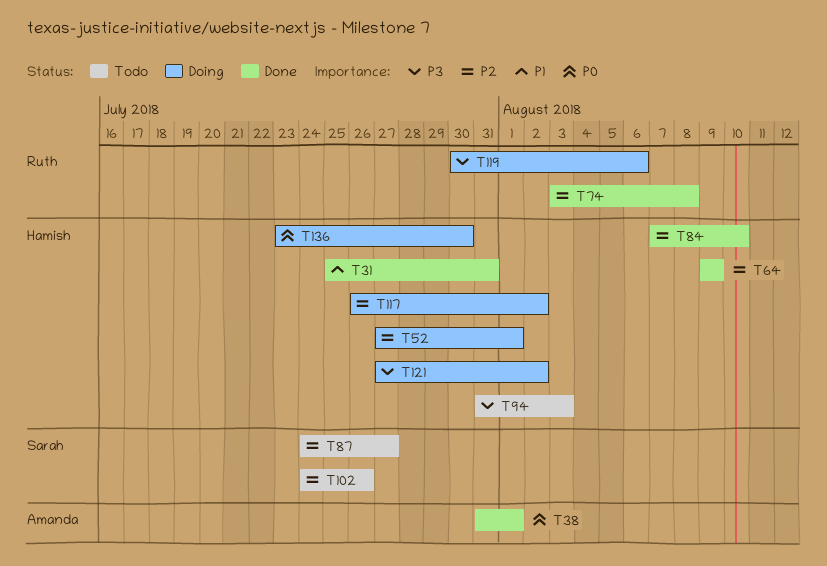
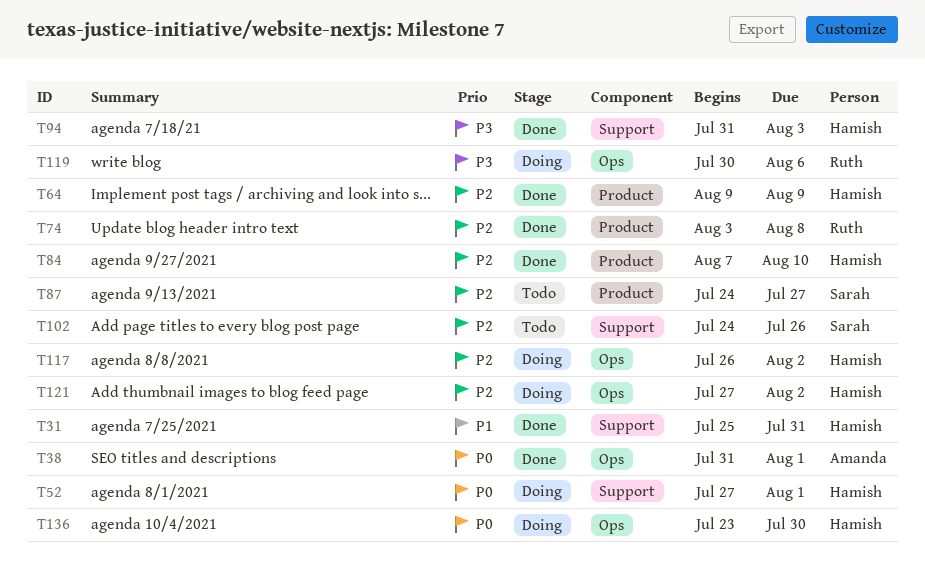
T52, priority: P2 -> P0
T94, status: Todo -> Done
T121, priority: P3 -> P2

